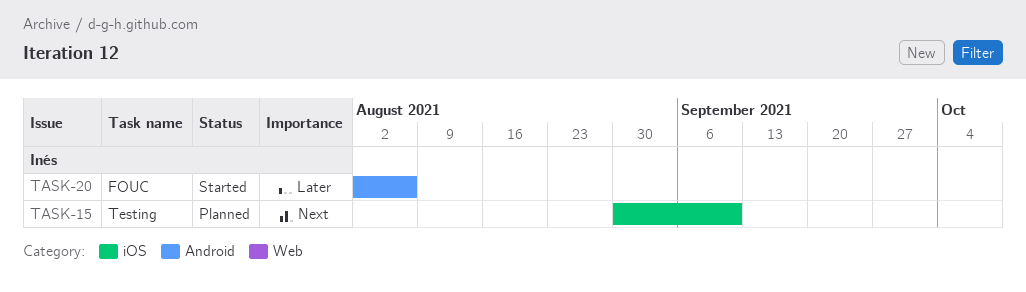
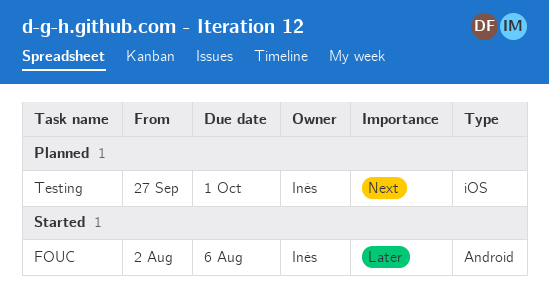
Testing, start: Aug 30 -> Sep 27
Testing, due: Sep 10 -> Oct 1

